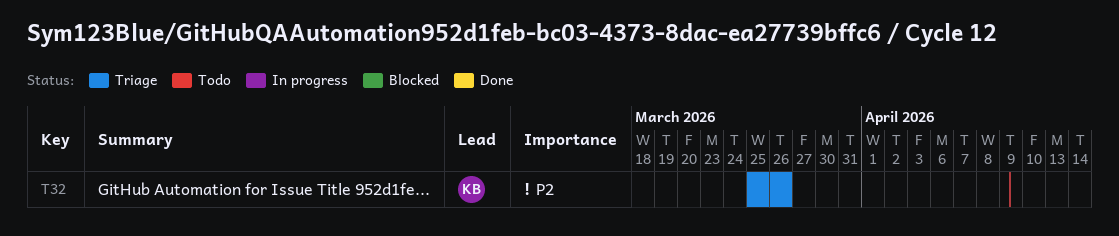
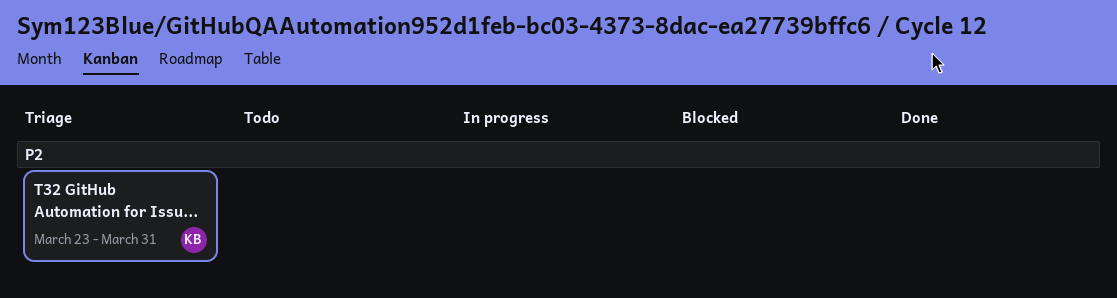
T32, start: Mar 25 -> Mar 23
T32, due: Mar 26 -> Mar 31

